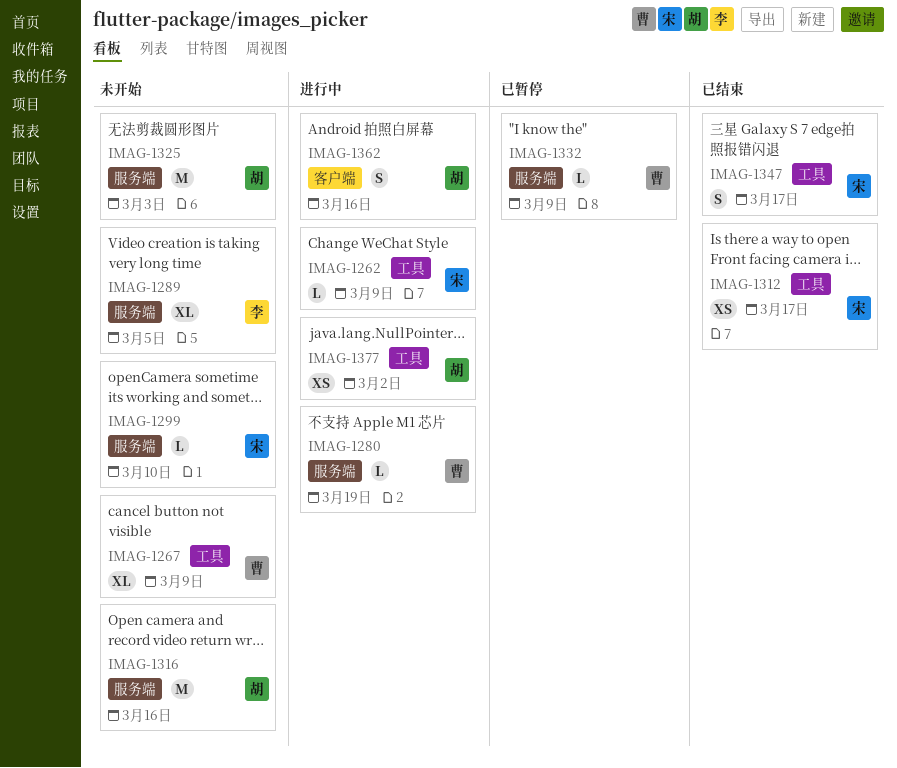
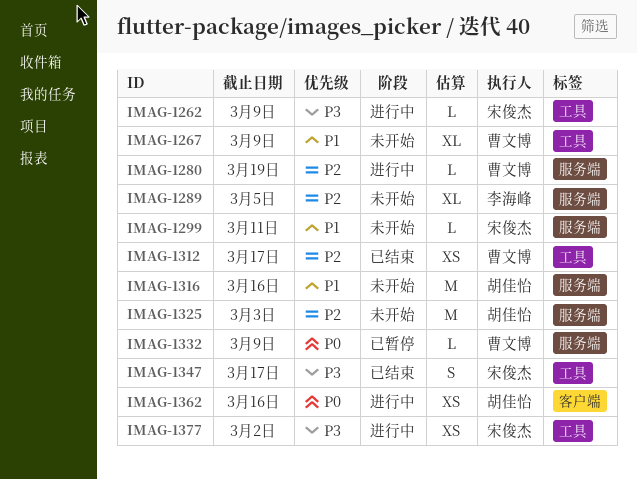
IMAG-1299, due: Mar 10 -> Mar 11
IMAG-1312, owner: 宋俊杰 -> 曹文博
IMAG-1362, estimate: S -> XS
IMAG-1377, owner: 胡佳怡 -> 宋俊杰

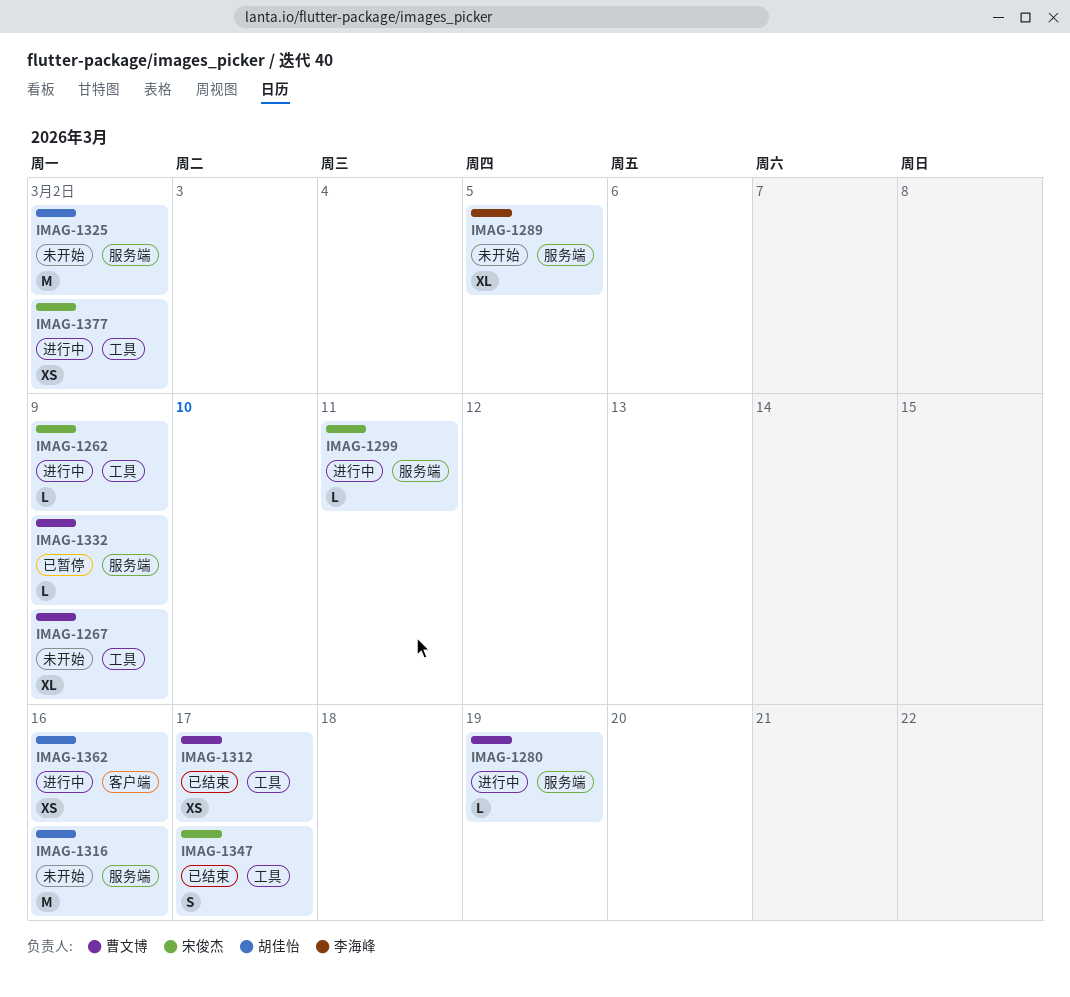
IMAG-1299, status: 未开始 -> 进行中
IMAG-1325, due: Mar 3 -> Mar 2

